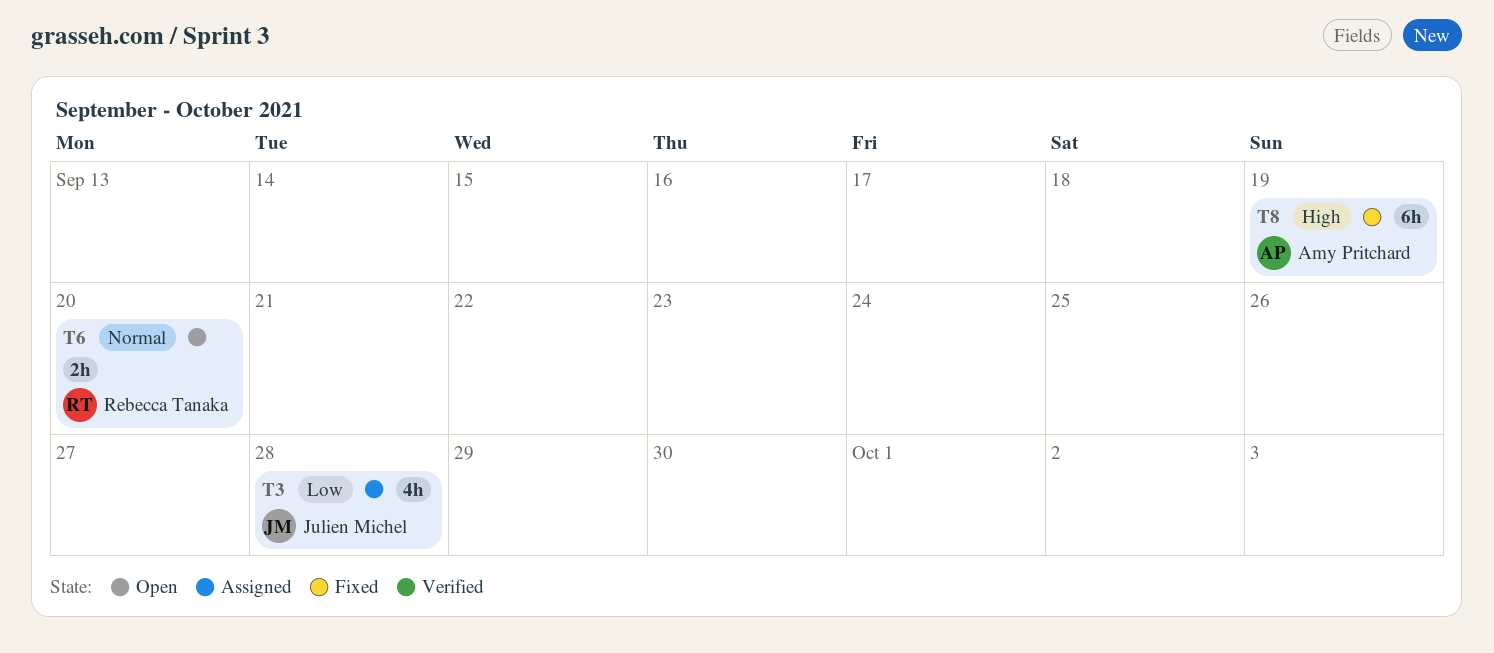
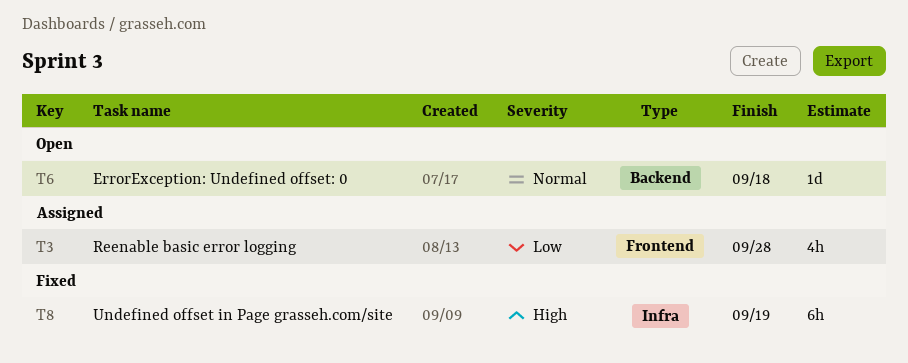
T6, estimate: 2h -> 1d
T6, due: Sep 20 -> Sep 18

